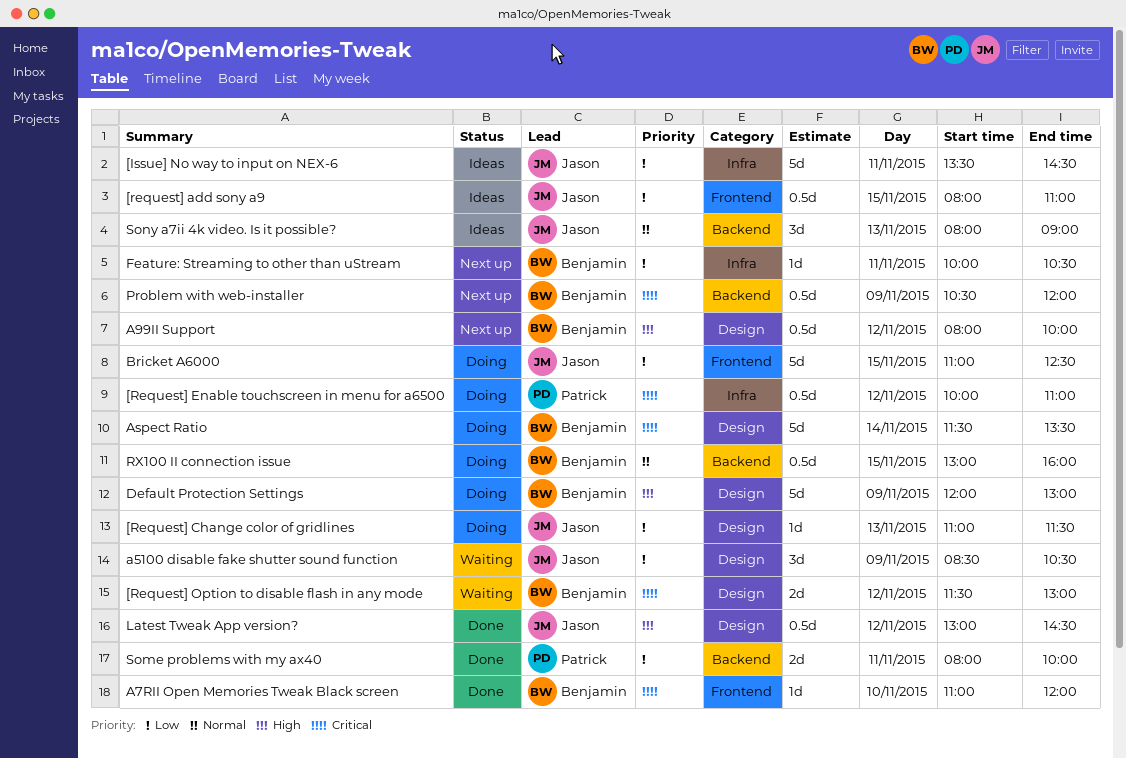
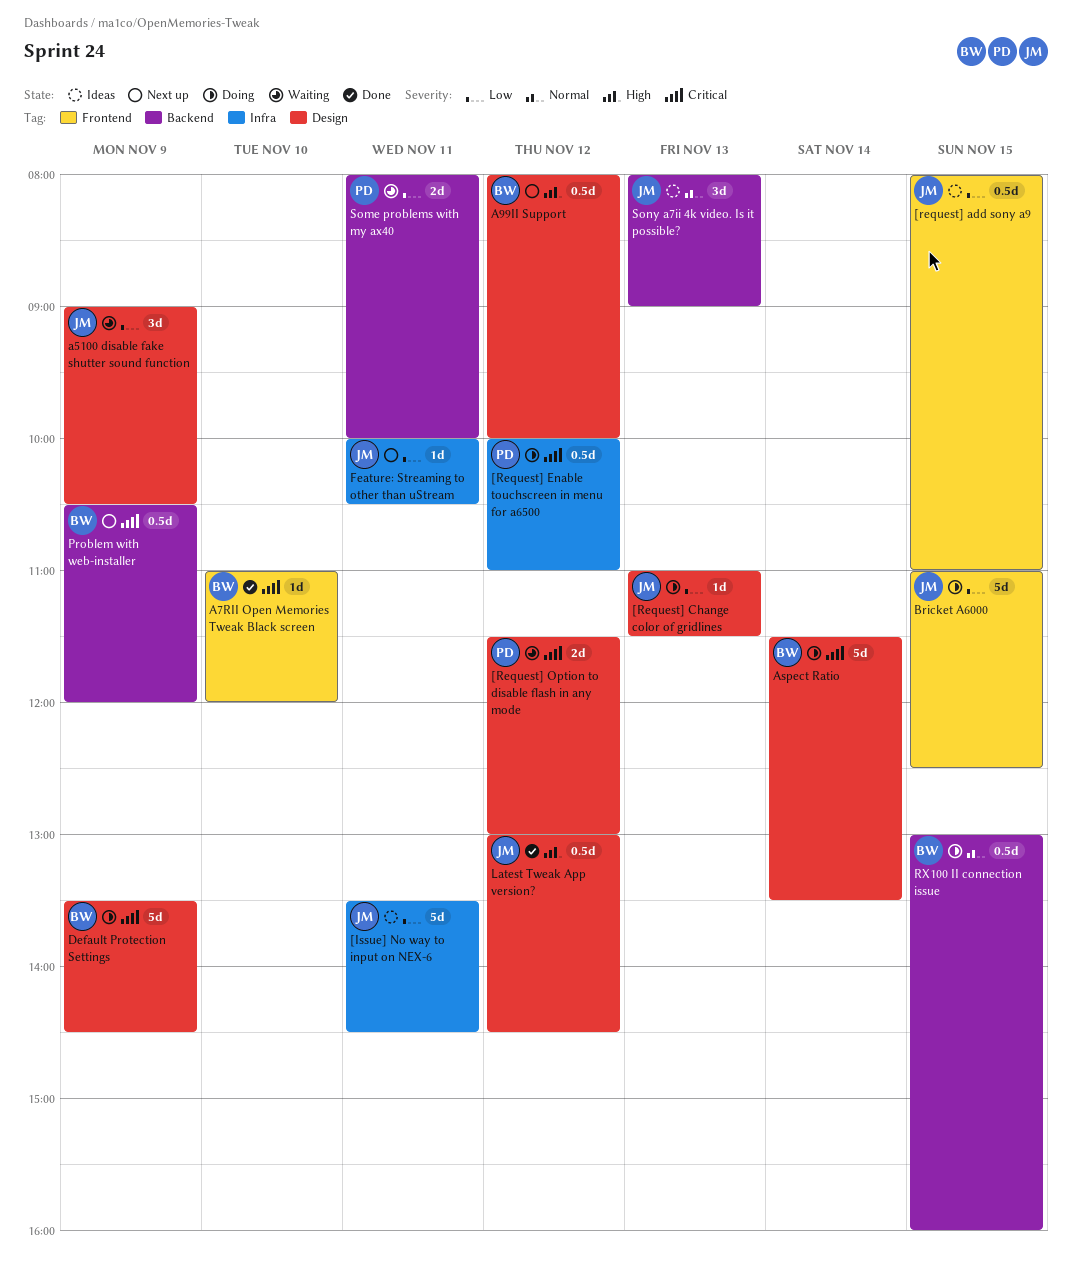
[Request] Option to disable flash in any mode, owner: Benjamin -> Patrick
a5100 disable fake shutter sound function, begins: 08:30 -> 09:00
Default Protection Settings, priority: High -> Critical
Default Protection Settings, begins: 12:00 -> 13:30
Default Protection Settings, ends: 13:00 -> 14:30
Feature: Streaming to other than uStream, owner: Benjamin -> Jason
Some problems with my ax40, status: Done -> Waiting

